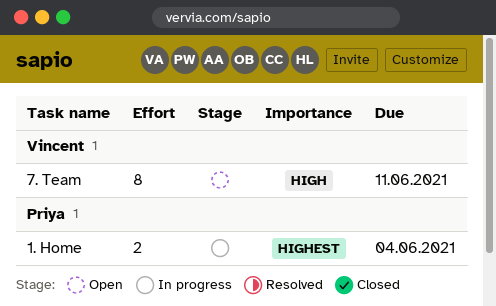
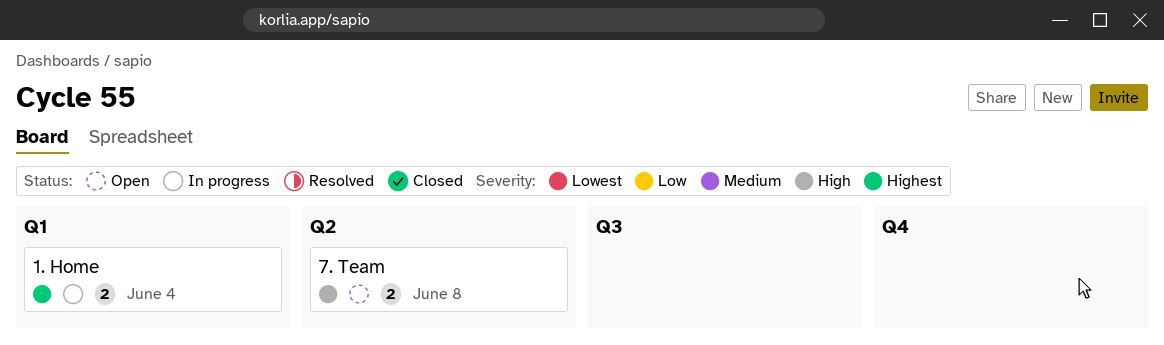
7. Team, estimate: 8 -> 2
7. Team, due: Jun 11 -> Jun 8

